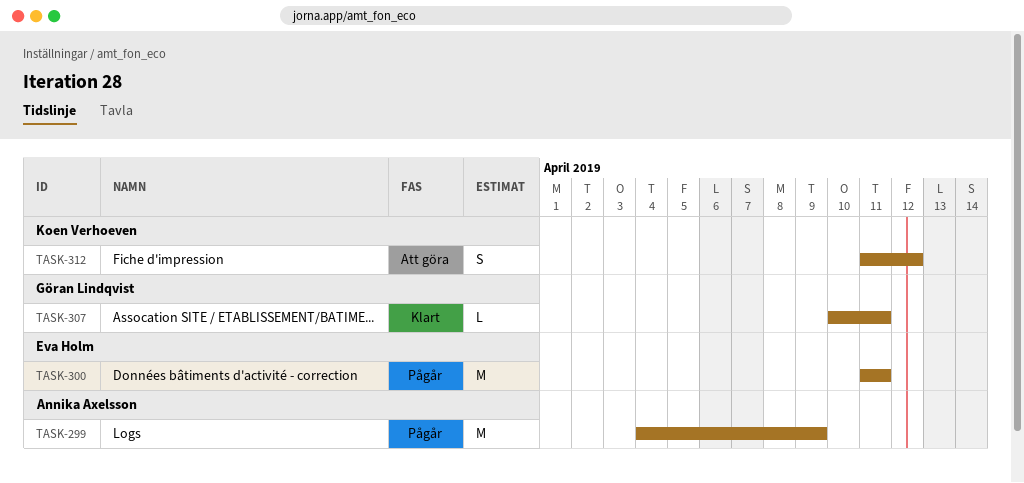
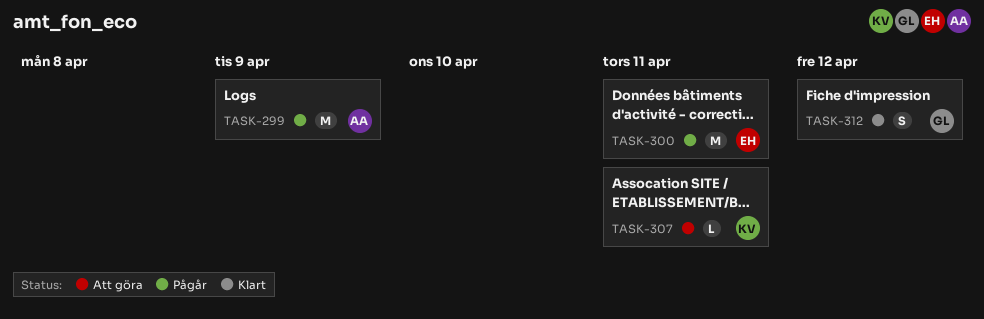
TASK-307, status: Klart -> Att göra
TASK-307, owner: Göran Lindqvist -> Koen Verhoeven
TASK-312, status: Att göra -> Klart
TASK-312, owner: Koen Verhoeven -> Göran Lindqvist

